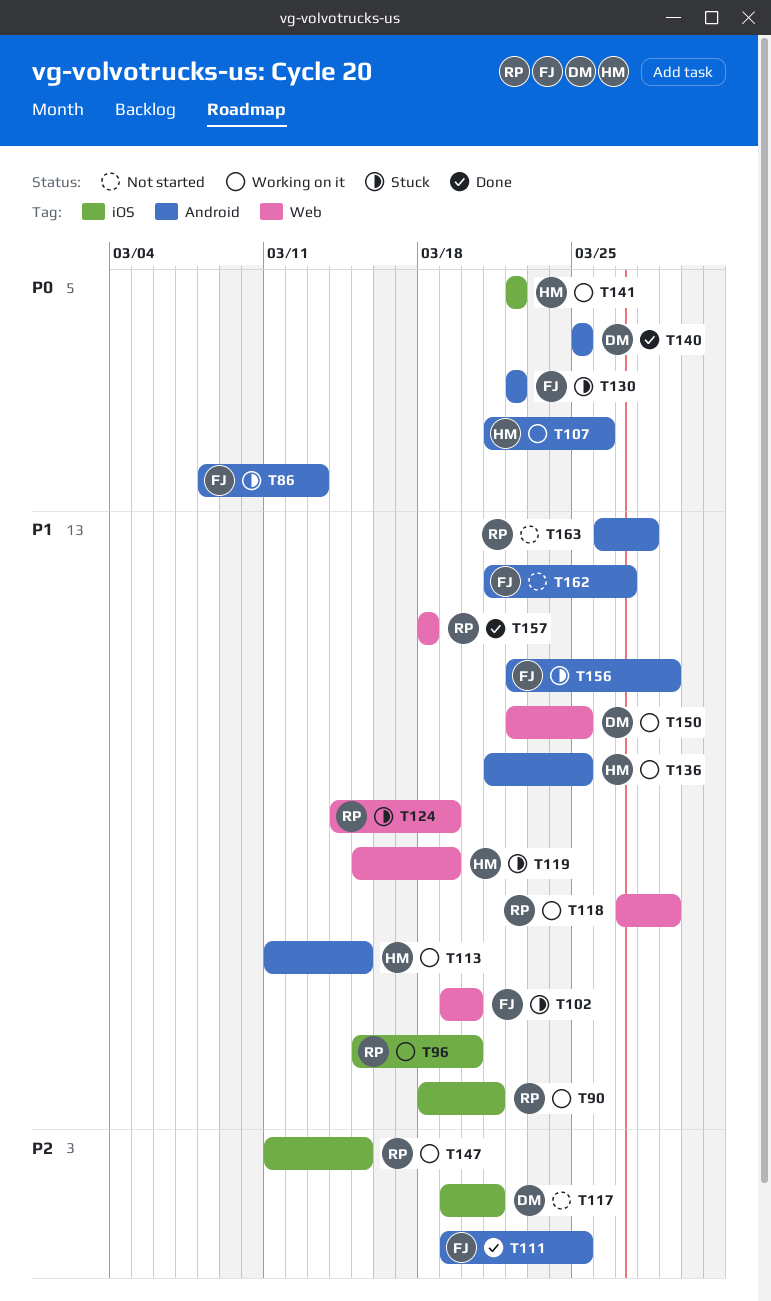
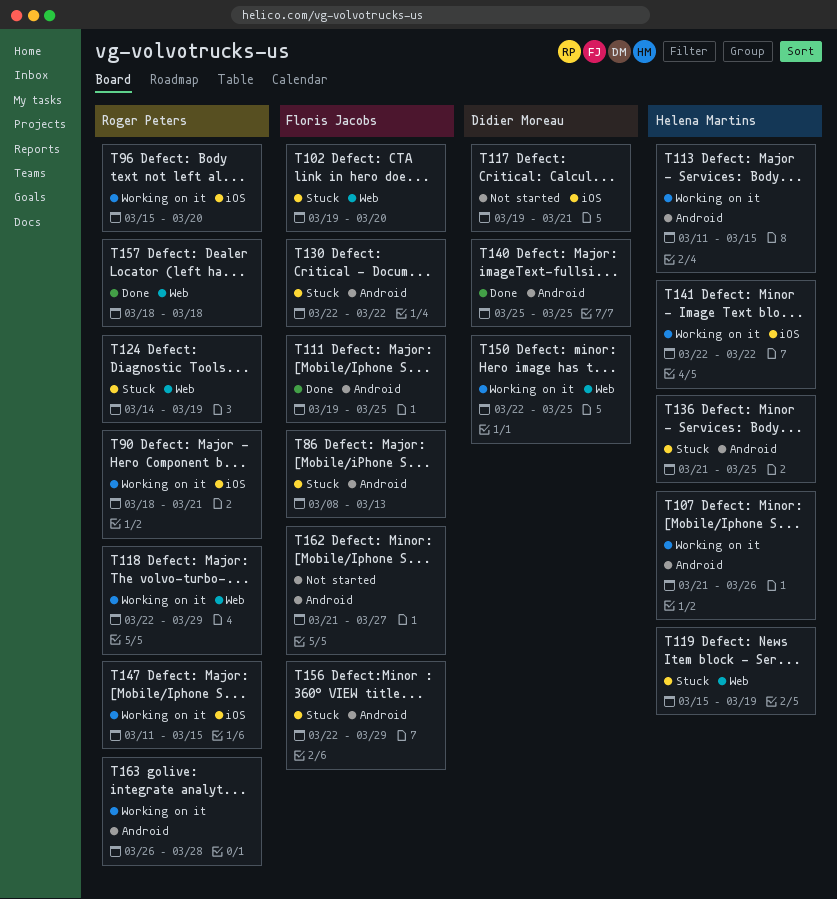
T118, start: Mar 27 -> Mar 22
T136, status: Working on it -> Stuck
T163, status: Not started -> Working on it

